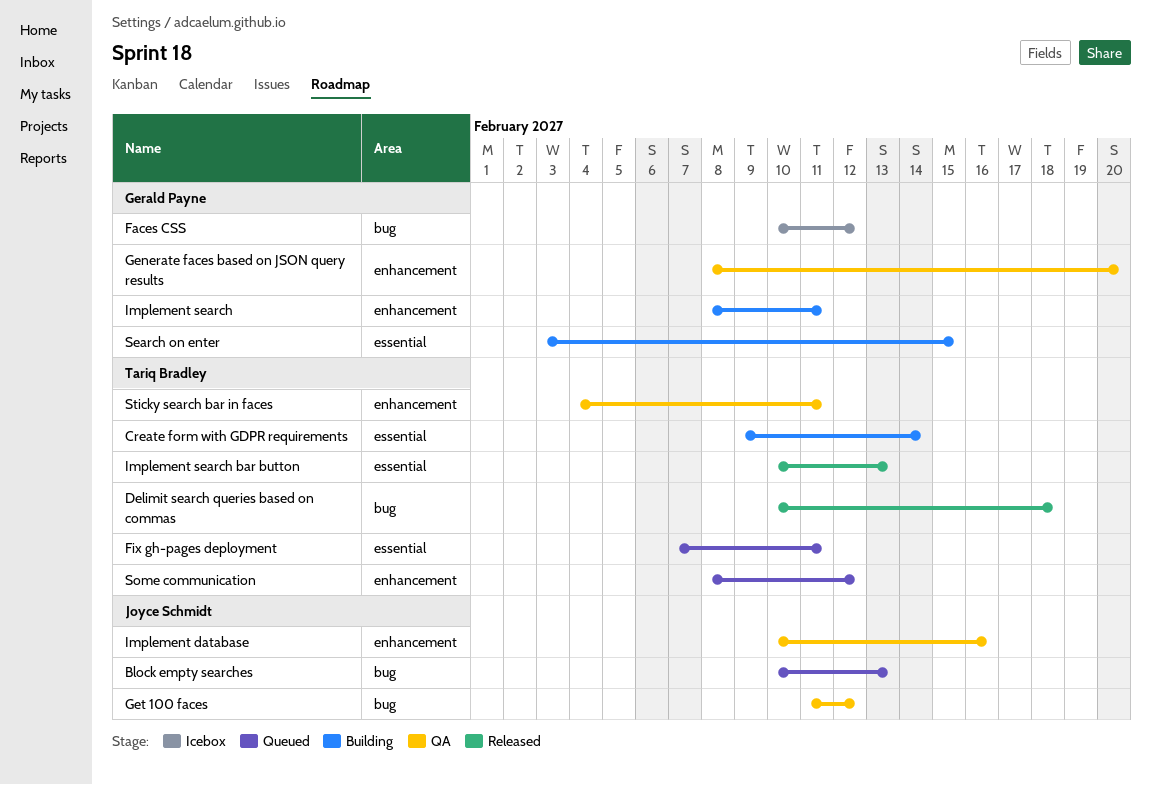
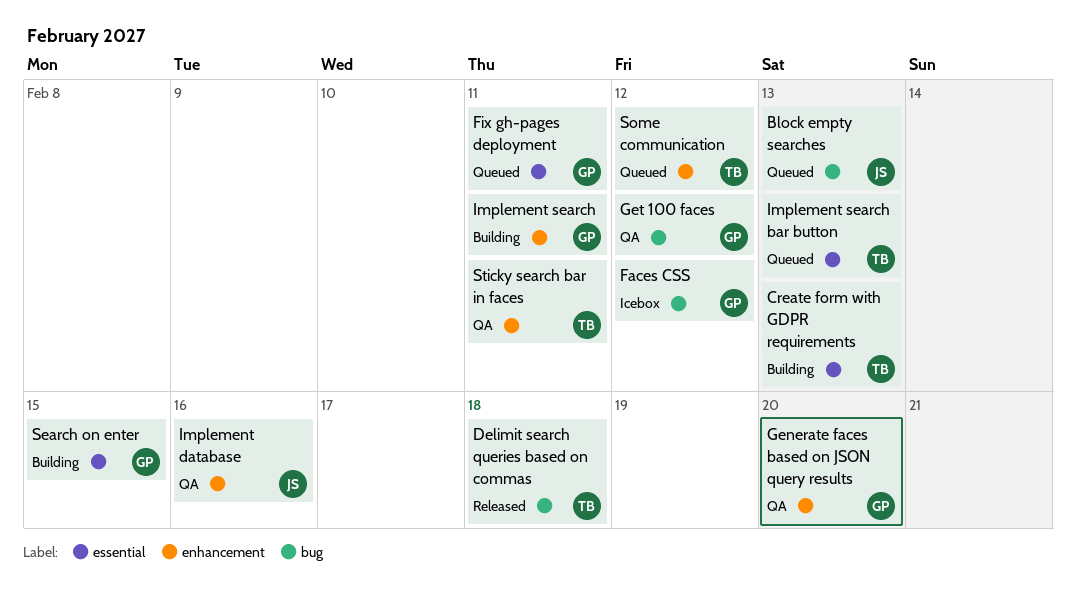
Create form with GDPR requirements, due: Feb 14 -> Feb 13
Fix gh-pages deployment, owner: Tariq Bradley -> Gerald Payne
Get 100 faces, owner: Joyce Schmidt -> Gerald Payne
Implement search bar button, status: Released -> Queued

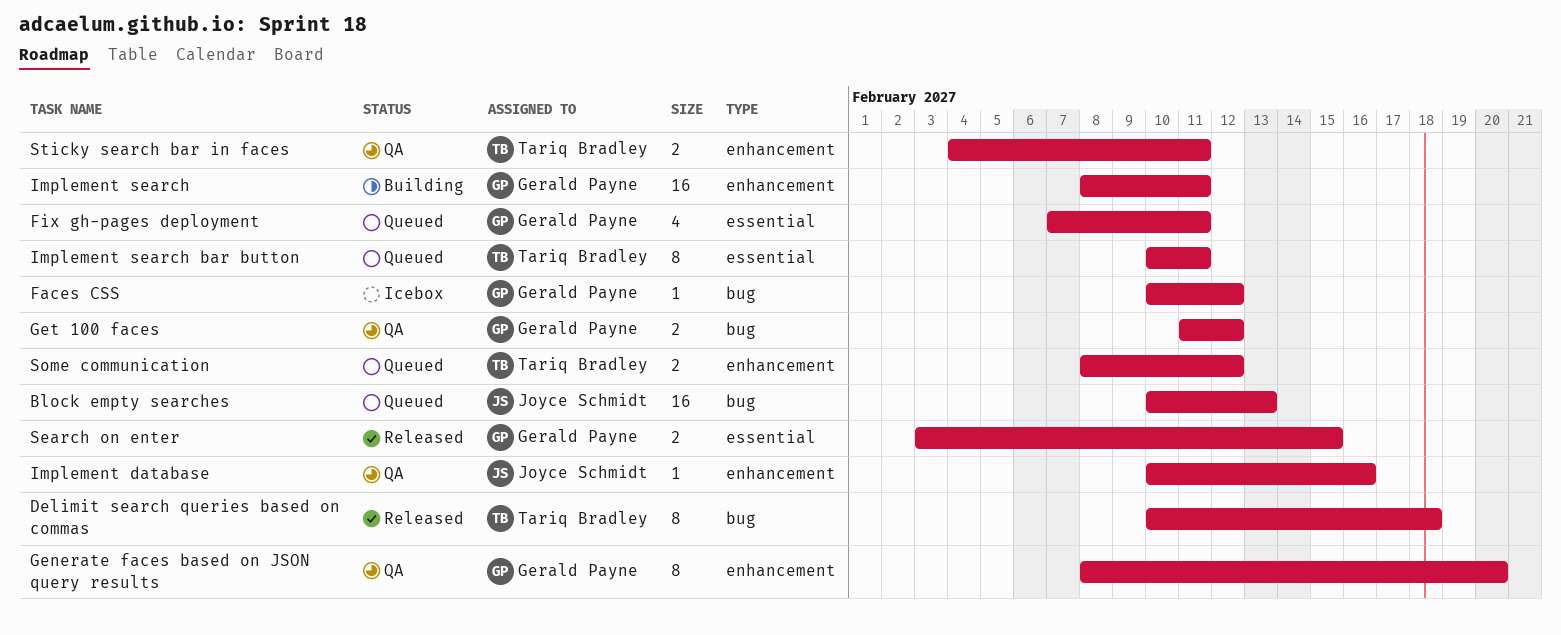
Create form with GDPR requirements: present -> none
Implement search bar button, due: Feb 13 -> Feb 11
Search on enter, status: Building -> Released

